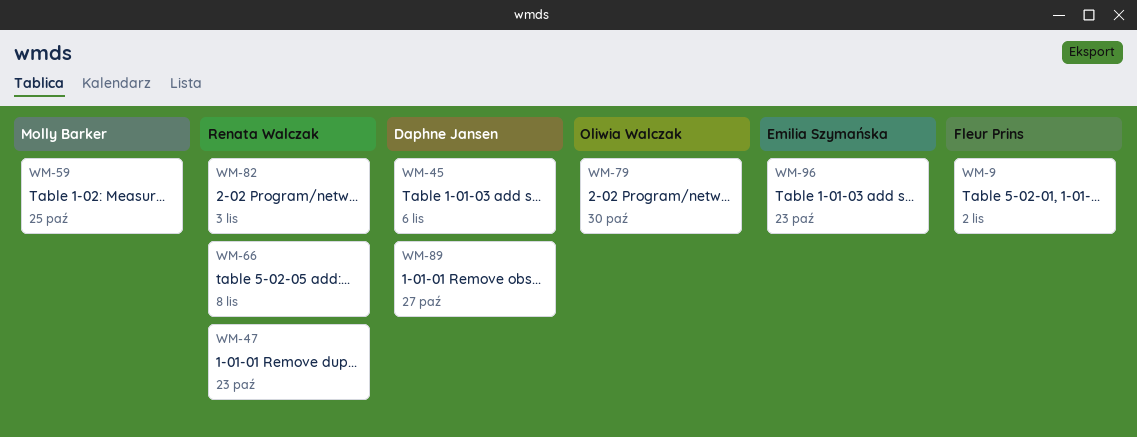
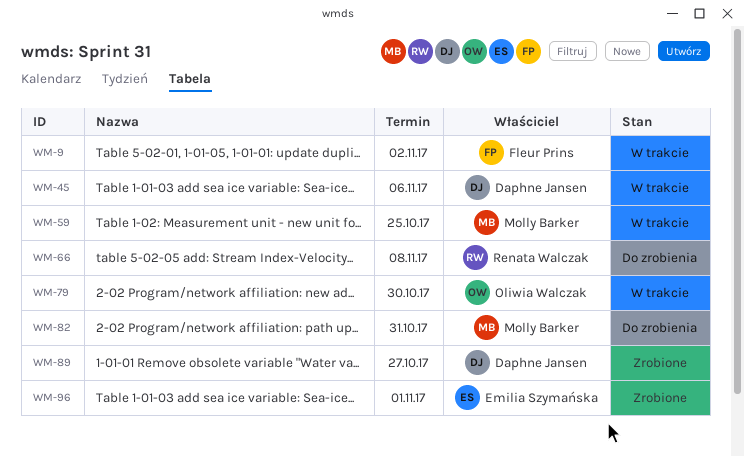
WM-47: present -> none
WM-82, owner: Renata Walczak -> Molly Barker
WM-82, due: Nov 3 -> Oct 31
WM-96, due: Oct 23 -> Nov 1

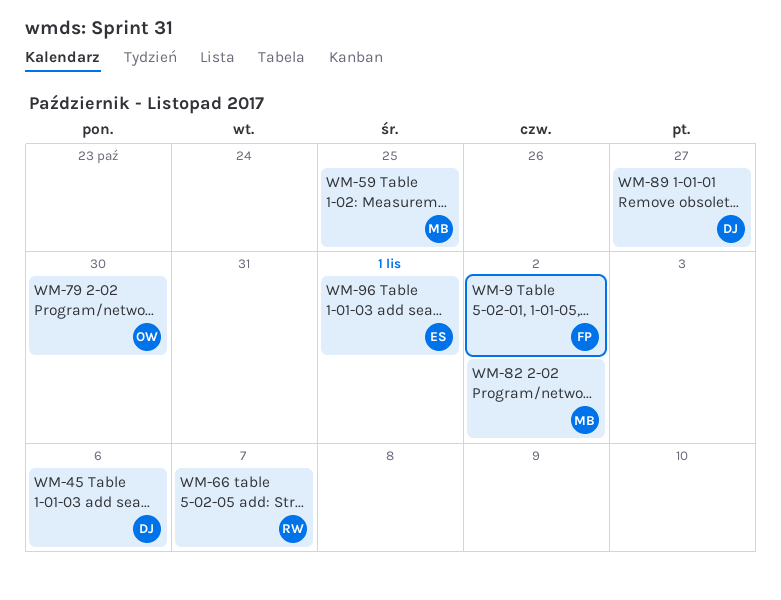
WM-66, due: Nov 8 -> Nov 7
WM-82, due: Oct 31 -> Nov 2

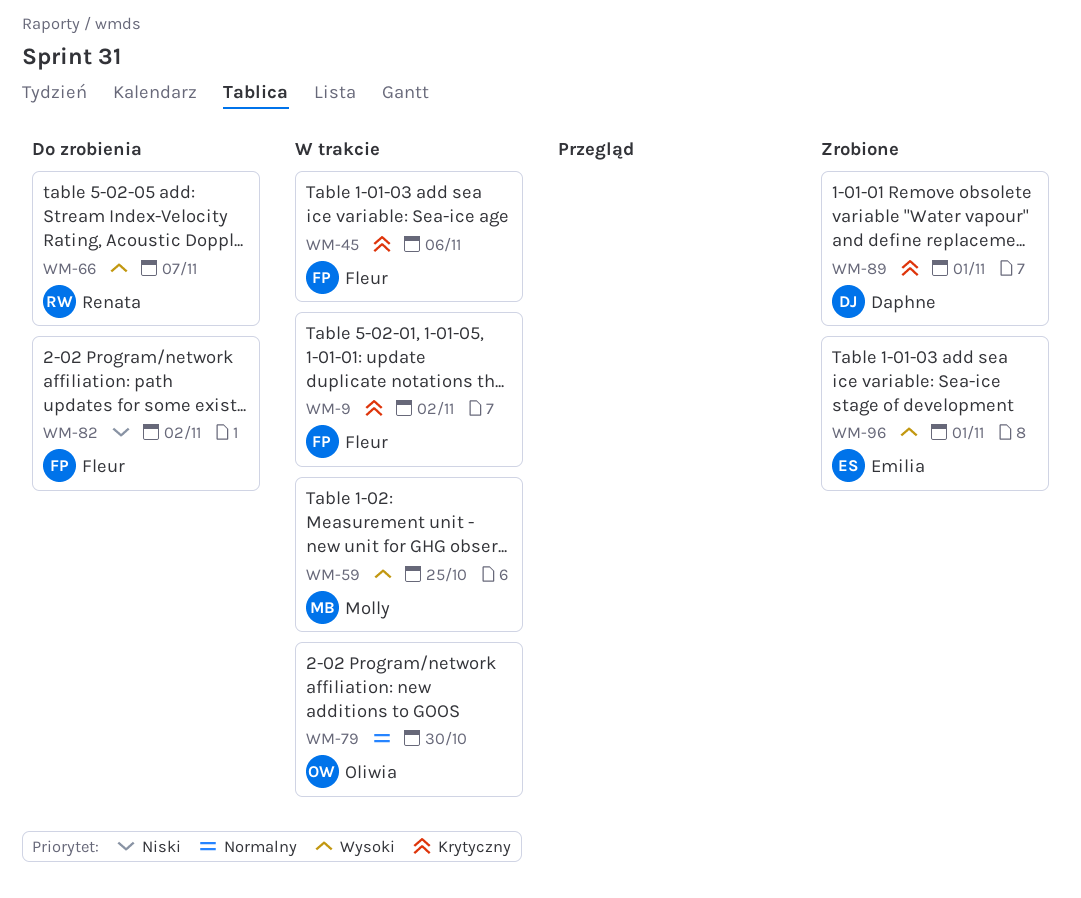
WM-45, owner: Daphne -> Fleur
WM-82, owner: Molly -> Fleur
WM-89, due: Oct 27 -> Nov 1

